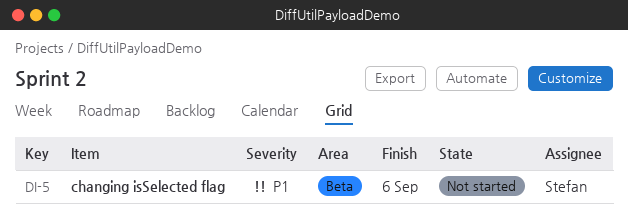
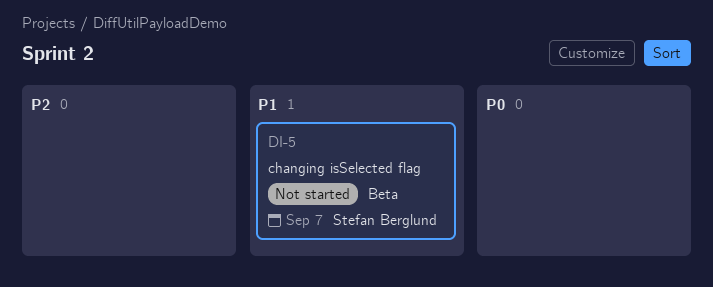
DI-5, due: Sep 6 -> Sep 7

